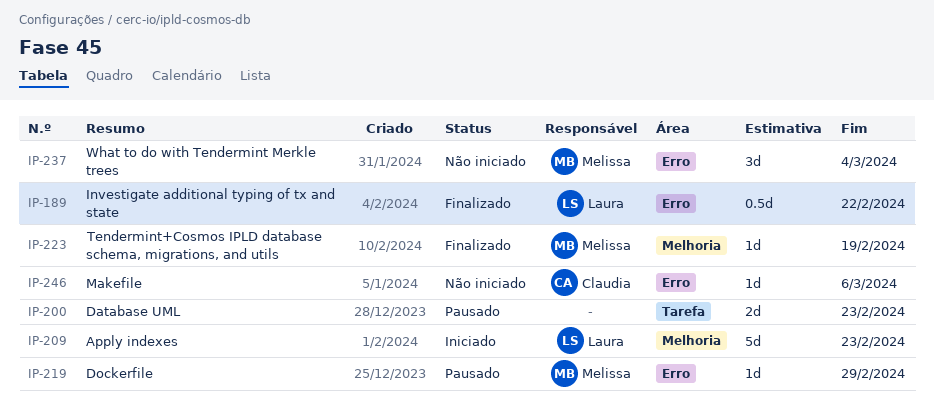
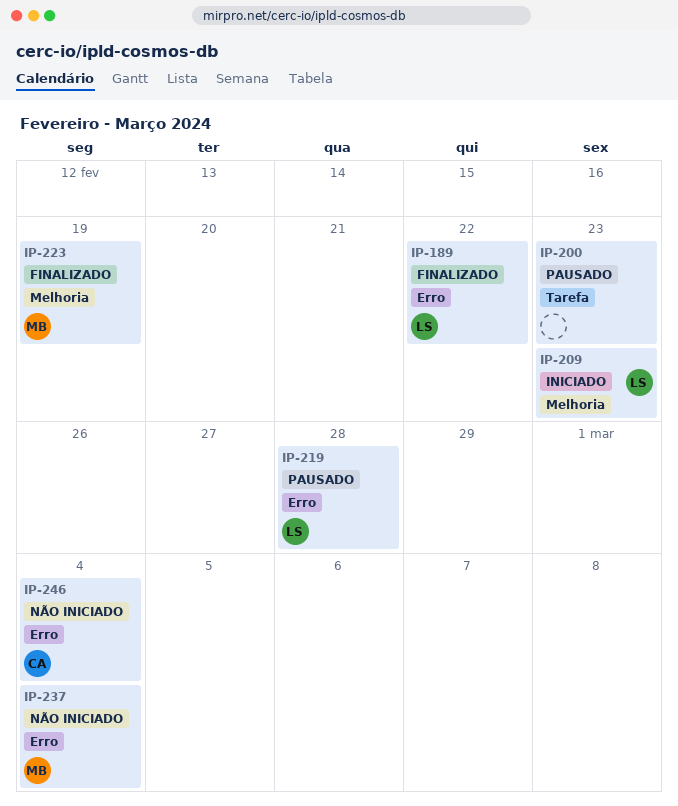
IP-219, owner: Melissa -> Laura
IP-219, due: Feb 29 -> Feb 28
IP-246, due: Mar 6 -> Mar 4

